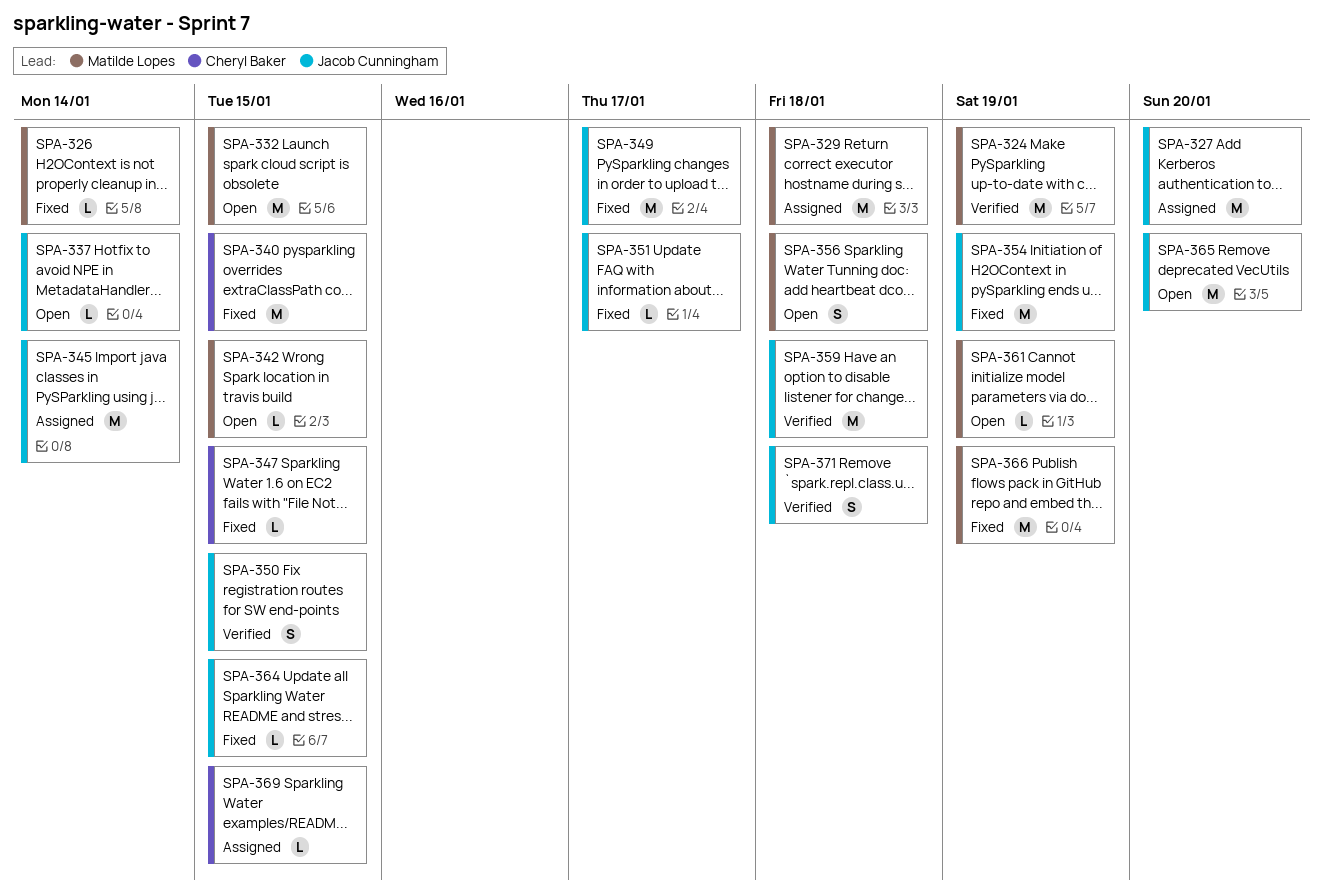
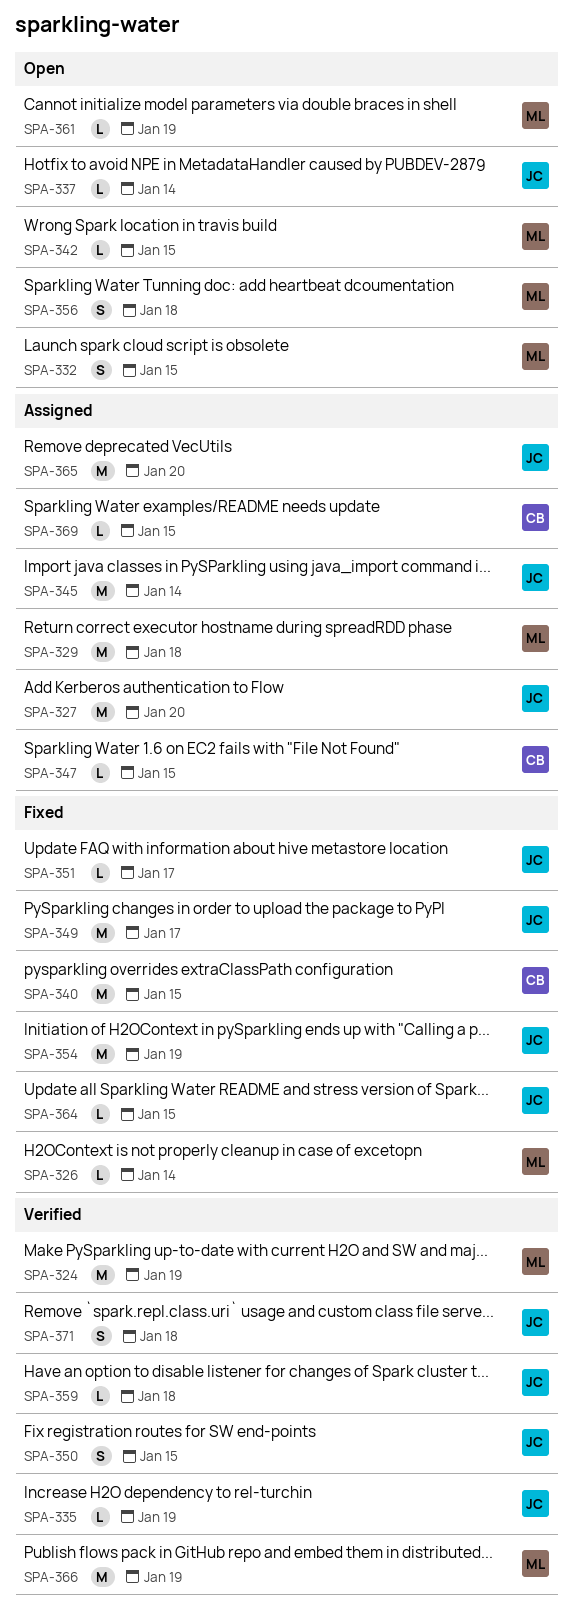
SPA-332, estimate: M -> S
SPA-335: none -> present
SPA-347, status: Fixed -> Assigned
SPA-359, estimate: M -> L
SPA-365, status: Open -> Assigned
SPA-366, status: Fixed -> Verified

